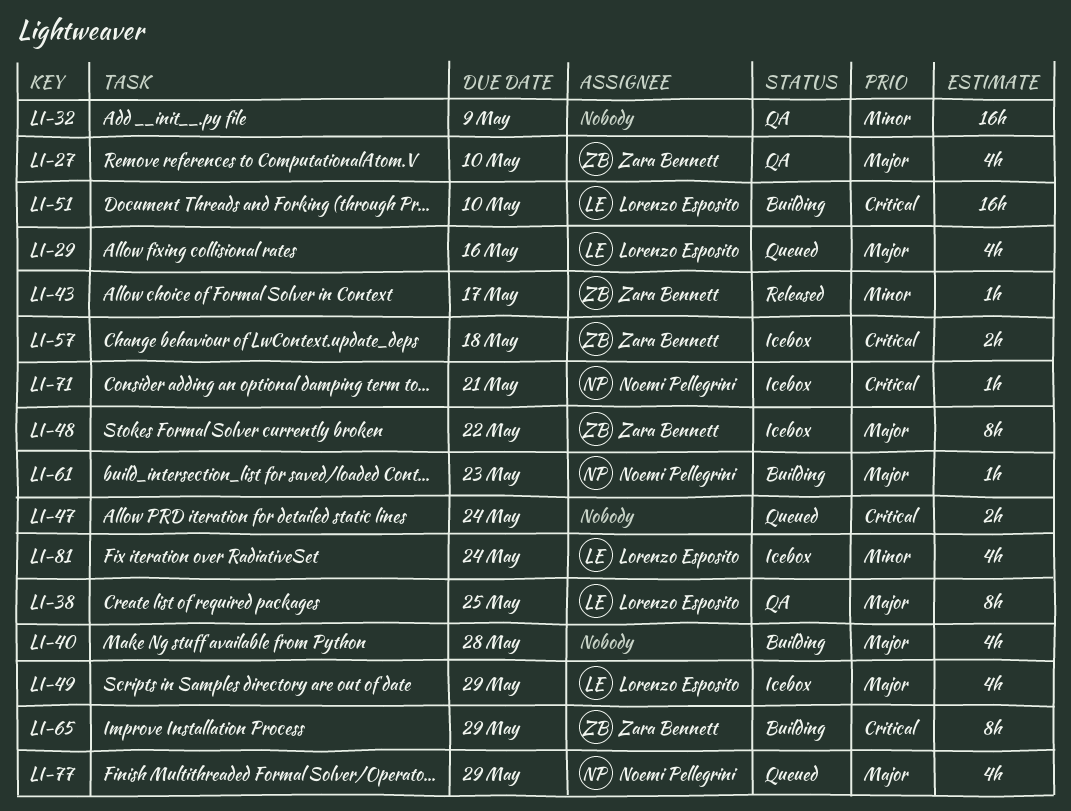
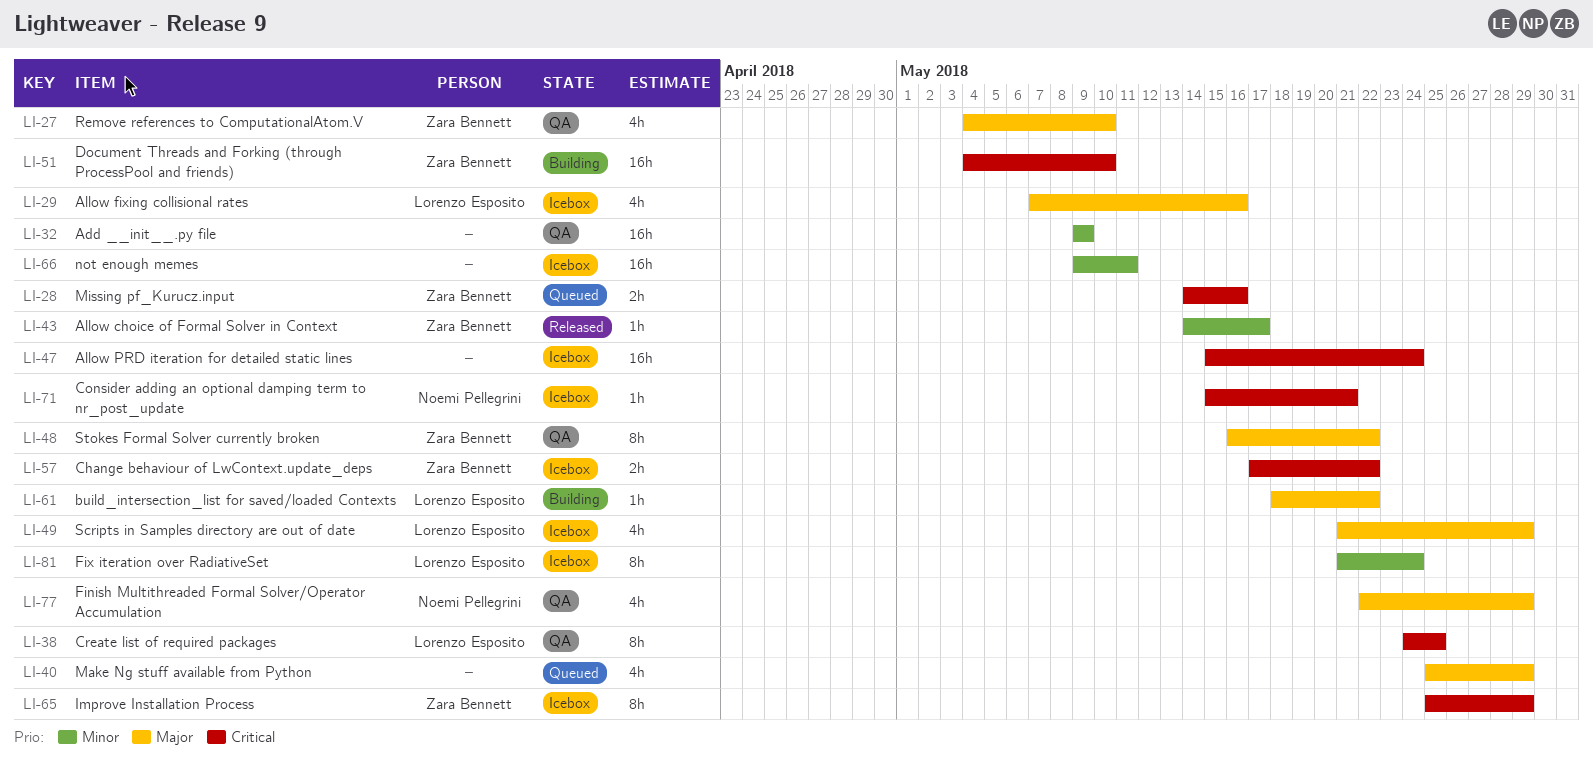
LI-28: none -> present
LI-29, status: Queued -> Icebox
LI-38, priority: Major -> Critical
LI-40, status: Building -> Queued
LI-40, due: May 28 -> May 29
LI-47, status: Queued -> Icebox
LI-47, estimate: 2h -> 16h
LI-48, status: Icebox -> QA
LI-51, owner: Lorenzo Esposito -> Zara Bennett
LI-57, due: May 18 -> May 22
LI-61, owner: Noemi Pellegrini -> Lorenzo Esposito
LI-61, due: May 23 -> May 22
LI-65, status: Building -> Icebox
LI-66: none -> present
LI-77, status: Queued -> QA
LI-81, estimate: 4h -> 8h

